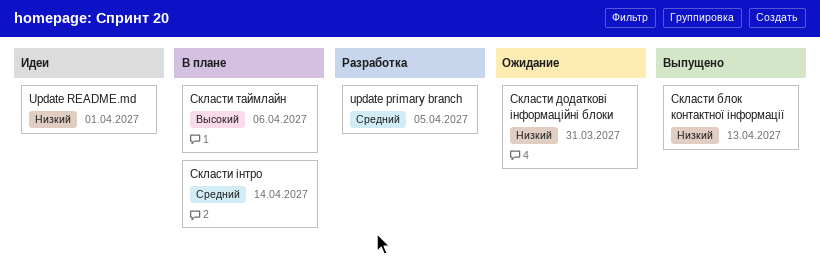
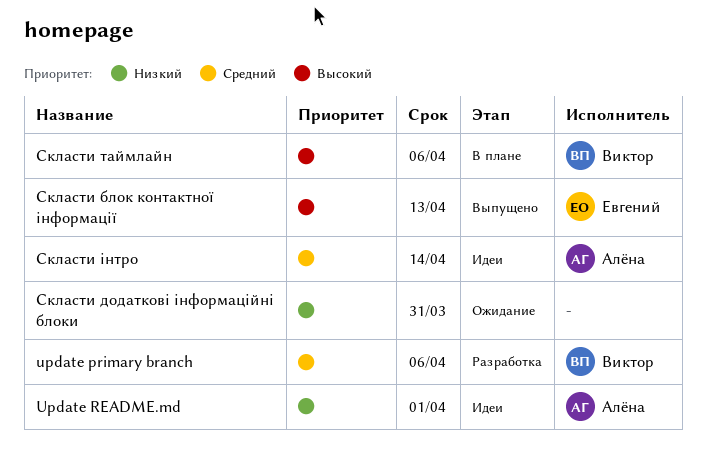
update primary branch, due: Apr 5 -> Apr 6
Скласти блок контактної інформації, priority: Низкий -> Высокий
Скласти інтро, status: В плане -> Идеи

